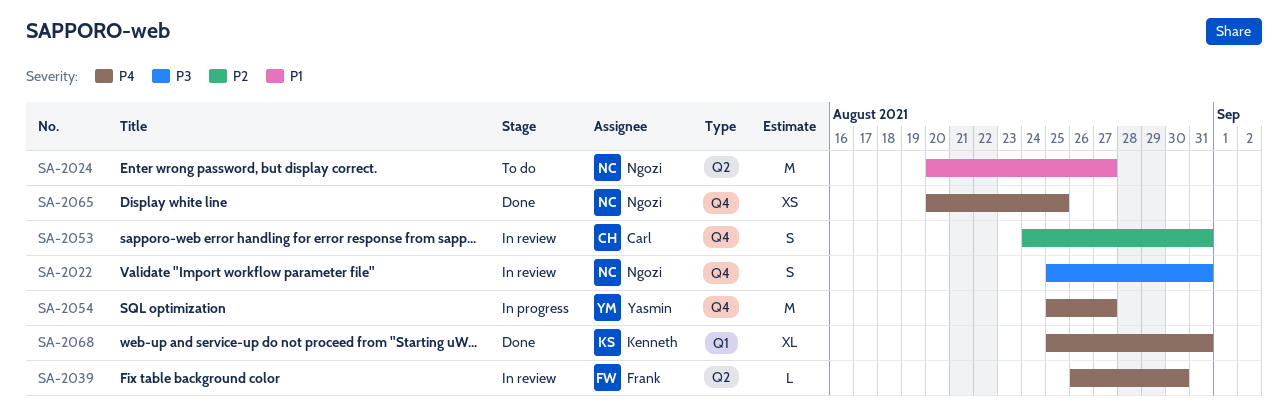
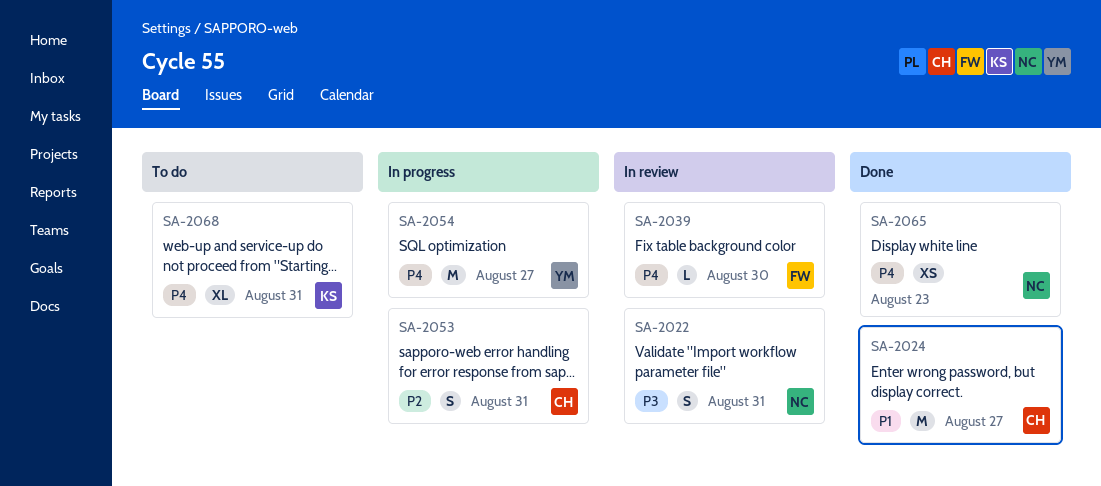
SA-2024, status: To do -> Done
SA-2024, owner: Ngozi -> Carl
SA-2053, status: In review -> In progress
SA-2065, due: Aug 25 -> Aug 23
SA-2068, status: Done -> To do

